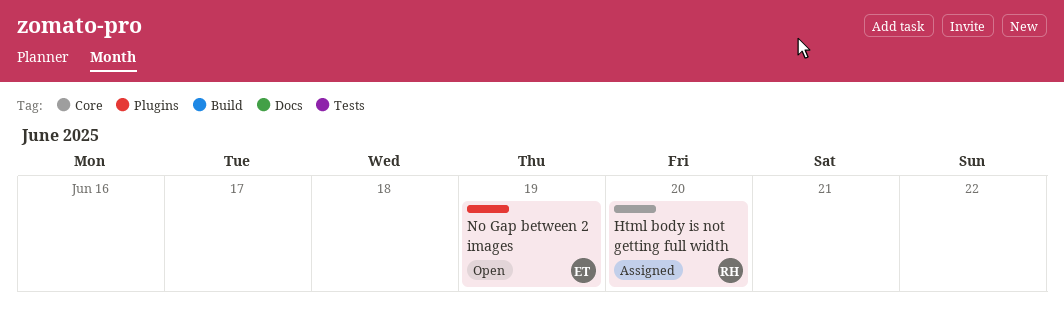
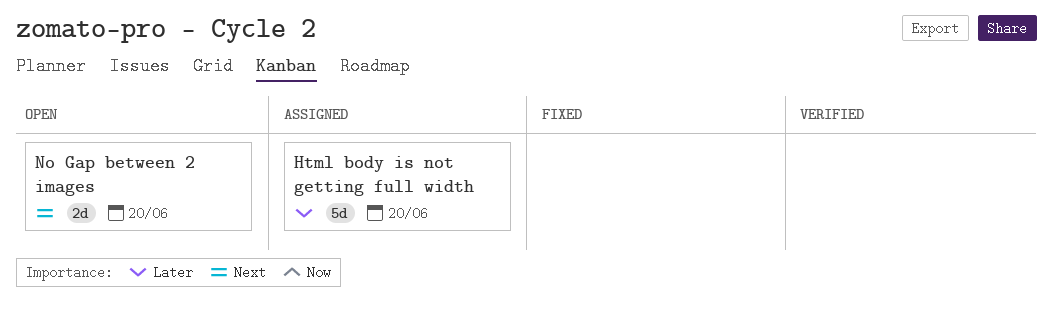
No Gap between 2 images, day: Jun 19 -> Jun 20

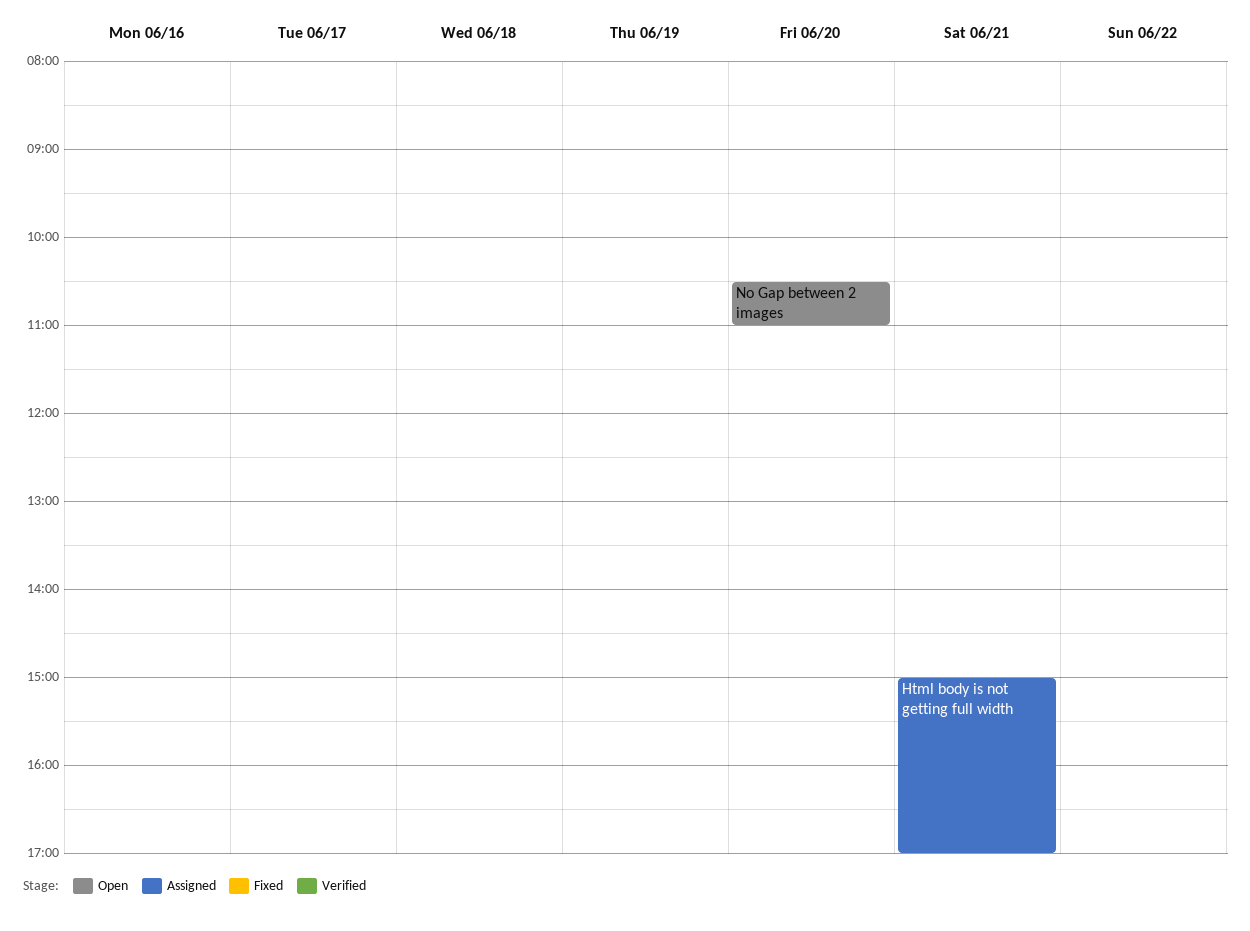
Html body is not getting full width, day: Jun 20 -> Jun 21

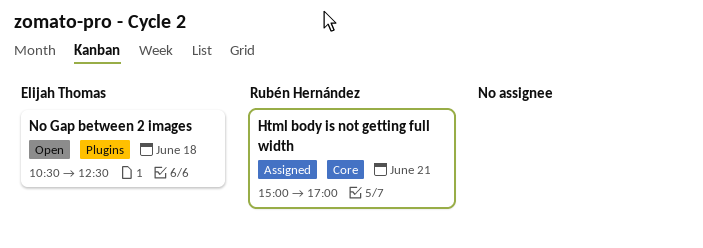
No Gap between 2 images, day: Jun 20 -> Jun 18
No Gap between 2 images, ends: 11:00 -> 12:30

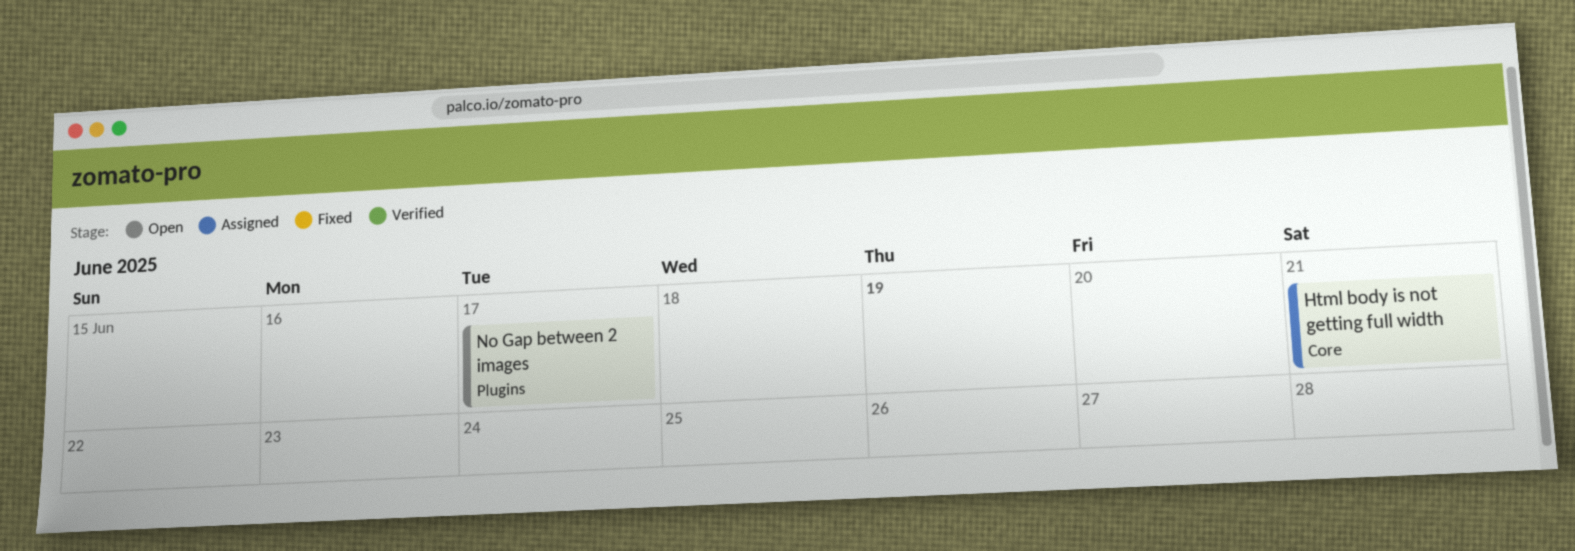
No Gap between 2 images, day: Jun 18 -> Jun 17

